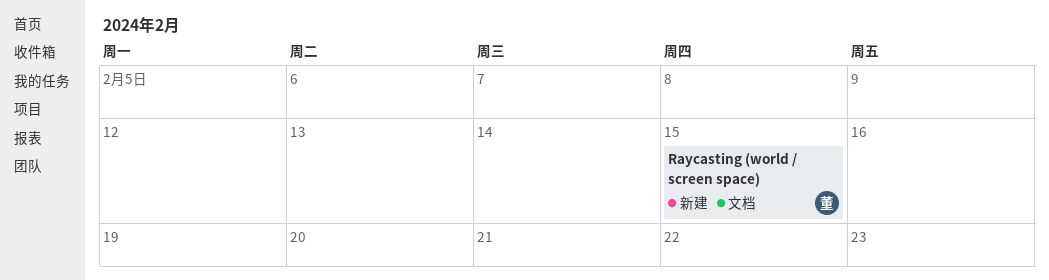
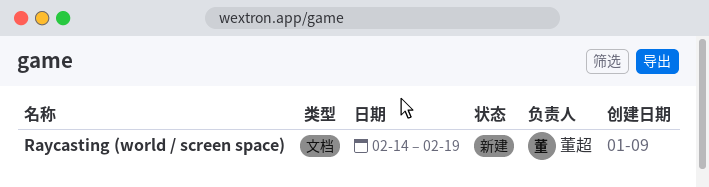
Raycasting (world / screen space), due: Feb 15 -> Feb 19

